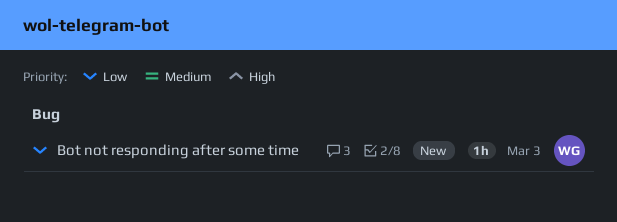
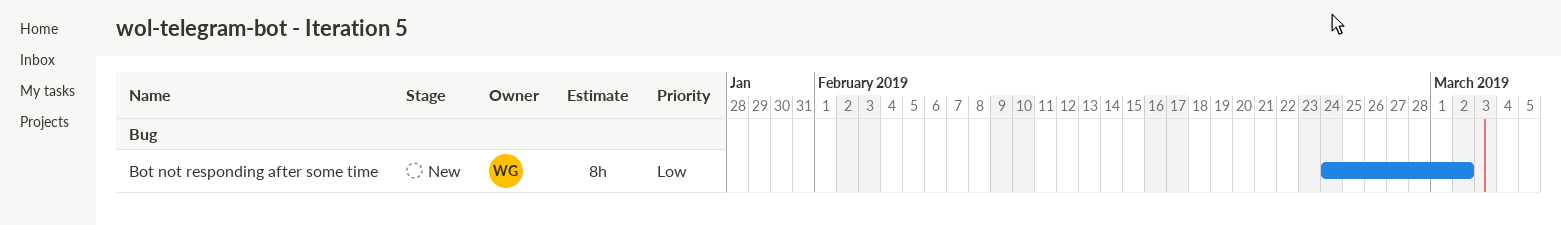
Bot not responding after some time, estimate: 1h -> 8h
Bot not responding after some time, due: Mar 3 -> Mar 2

